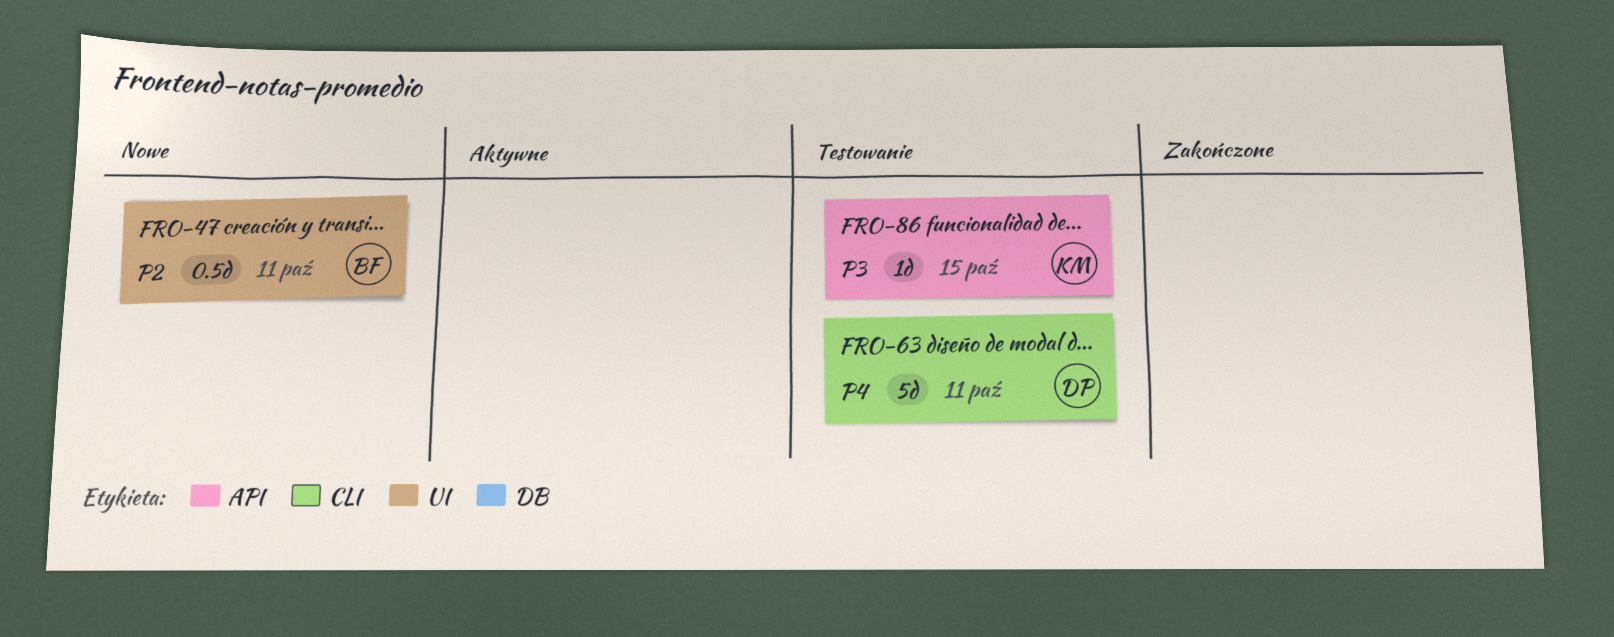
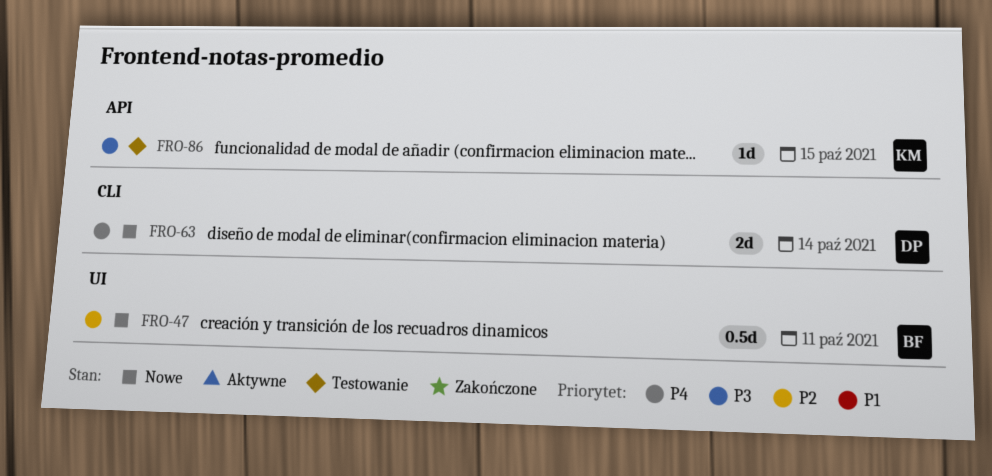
FRO-63, status: Testowanie -> Nowe
FRO-63, estimate: 5d -> 2d
FRO-63, due: Oct 11 -> Oct 14

